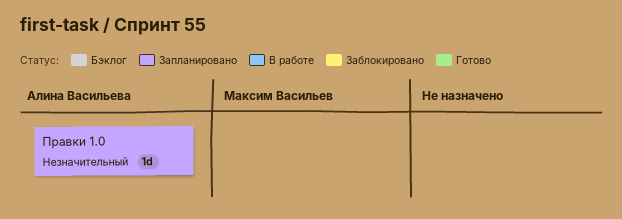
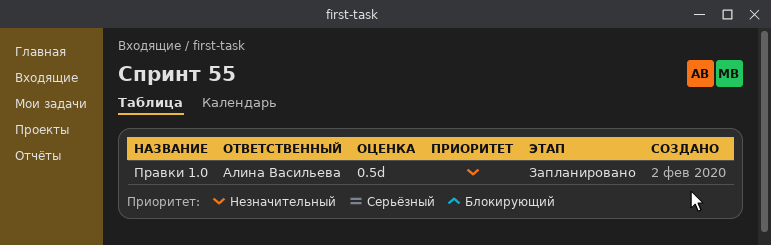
Правки 1.0, estimate: 1d -> 0.5d

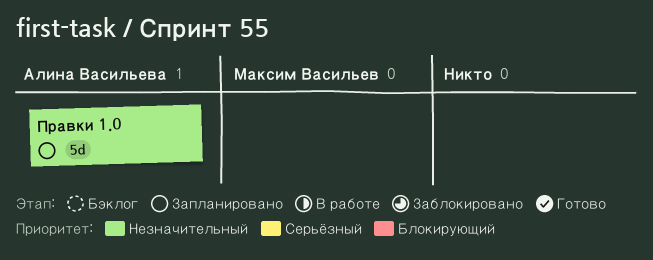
Правки 1.0, estimate: 0.5d -> 5d

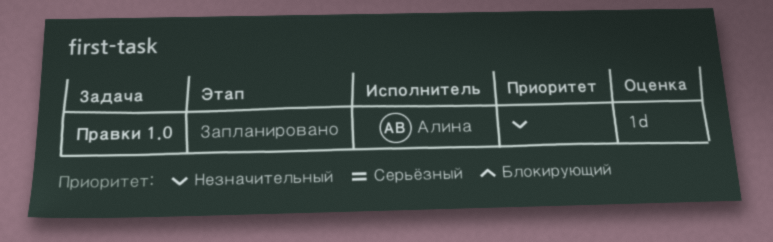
Правки 1.0, estimate: 5d -> 1d

